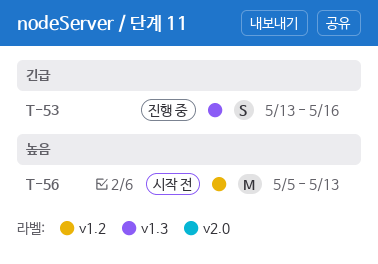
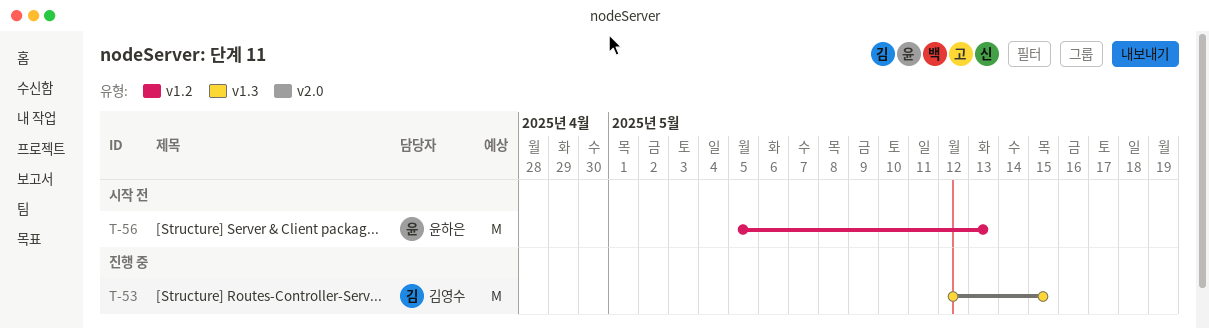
T-53, estimate: S -> M
T-53, start: May 13 -> May 12
T-53, due: May 16 -> May 15

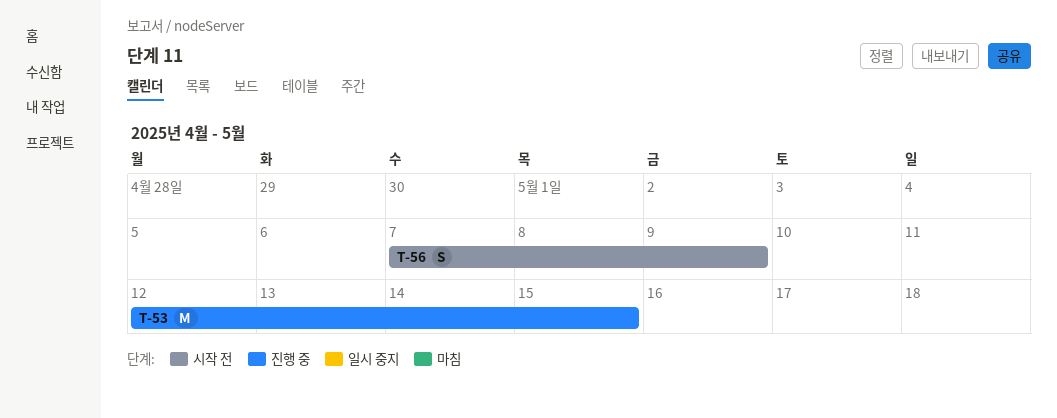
T-56, estimate: M -> S
T-56, start: May 5 -> May 7
T-56, due: May 13 -> May 9

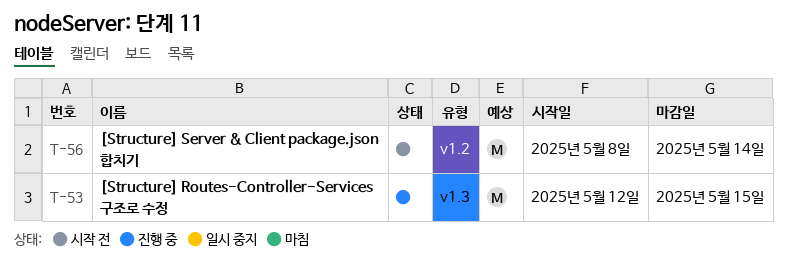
T-56, estimate: S -> M
T-56, start: May 7 -> May 8
T-56, due: May 9 -> May 14

